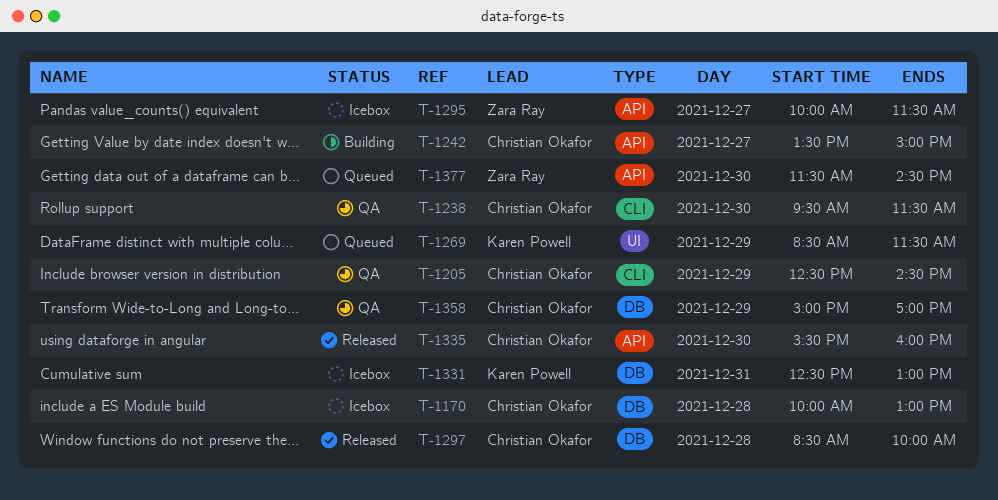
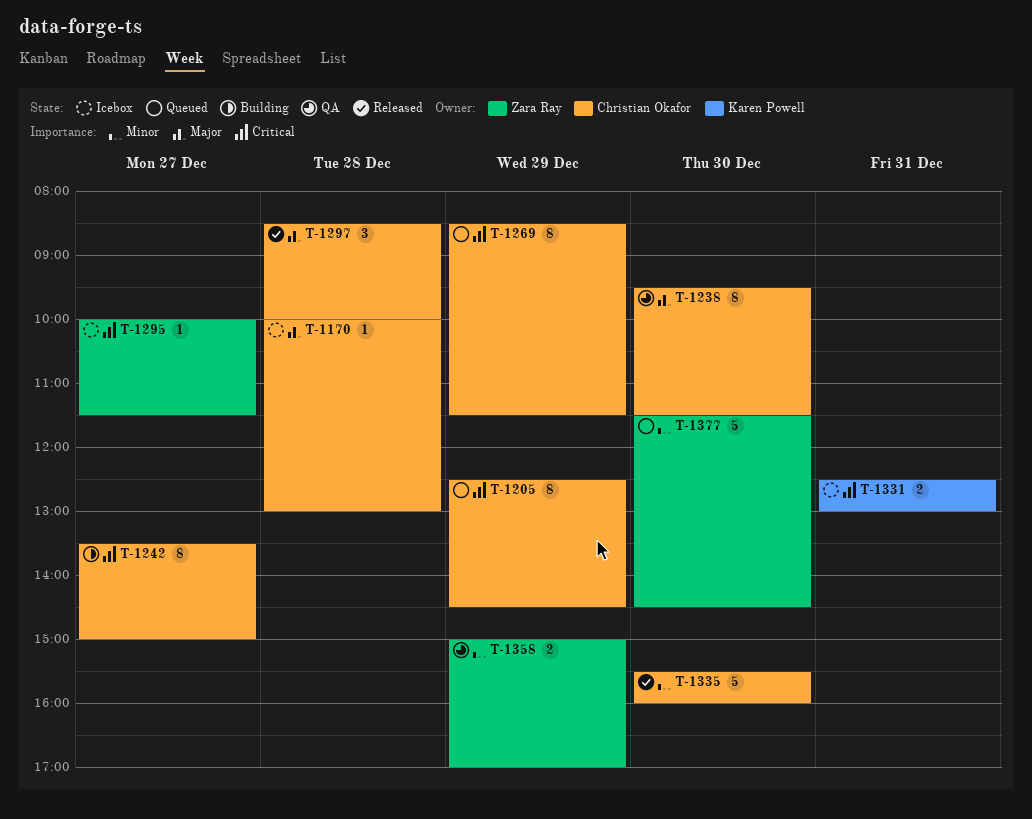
T-1205, status: QA -> Queued
T-1269, owner: Karen Powell -> Christian Okafor
T-1358, owner: Christian Okafor -> Zara Ray

